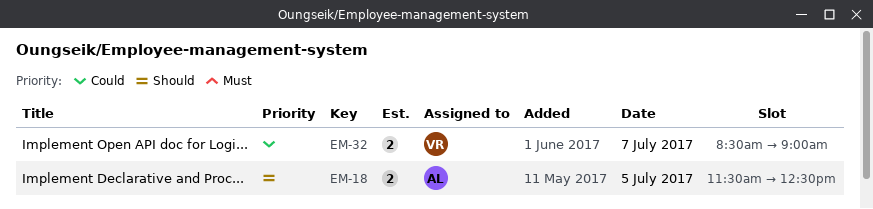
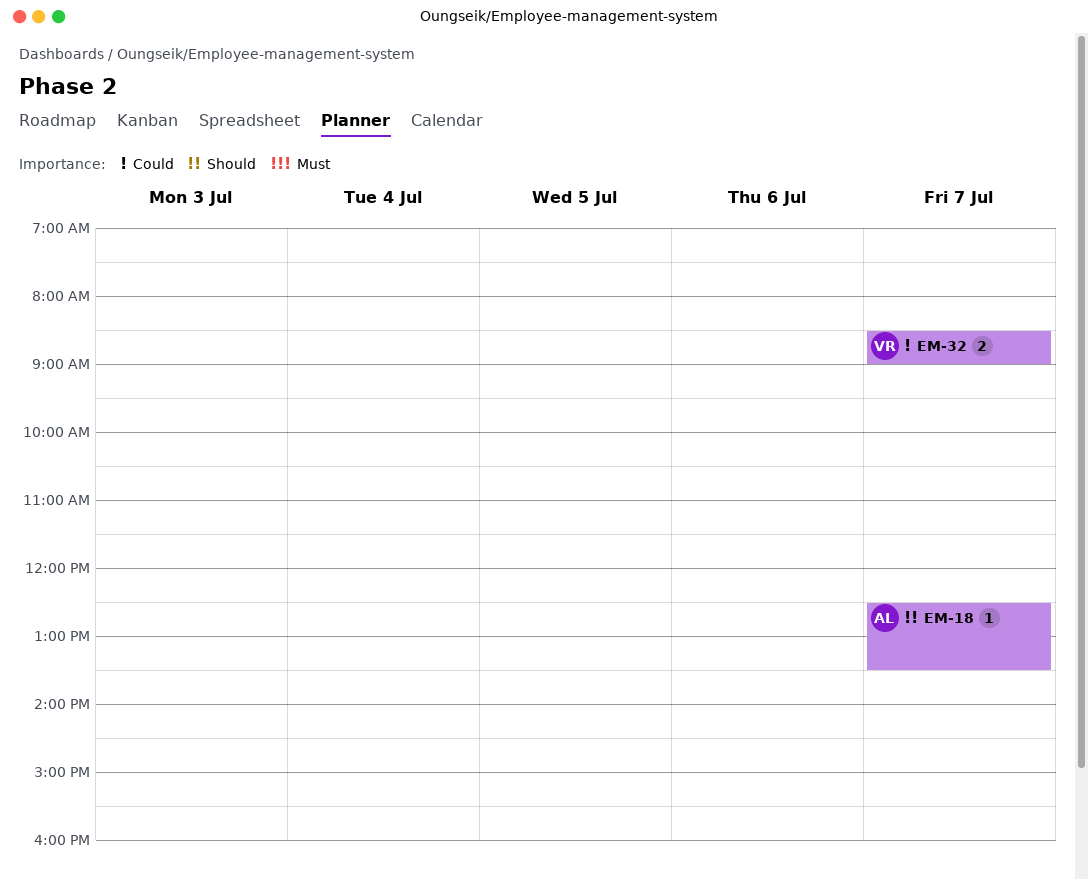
EM-18, estimate: 2 -> 1
EM-18, day: Jul 5 -> Jul 7
EM-18, begins: 11:30 -> 12:30
EM-18, ends: 12:30 -> 13:30

